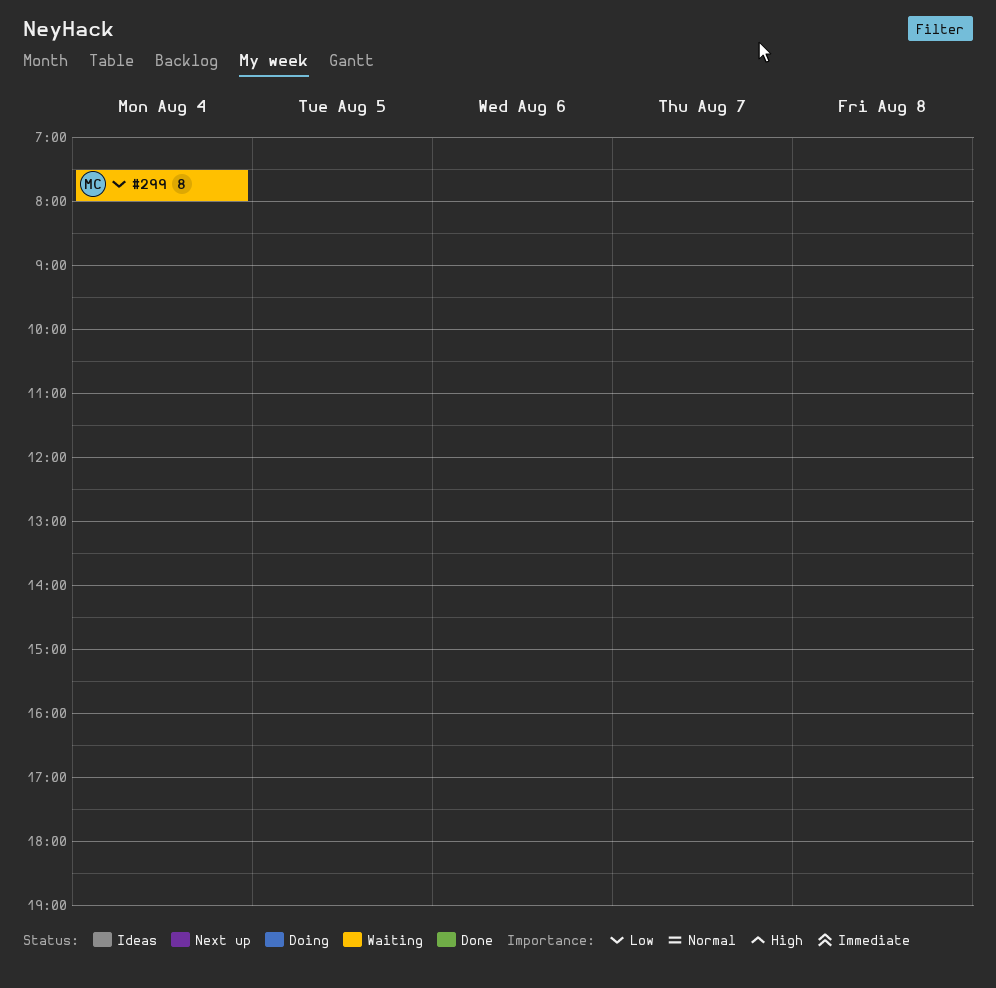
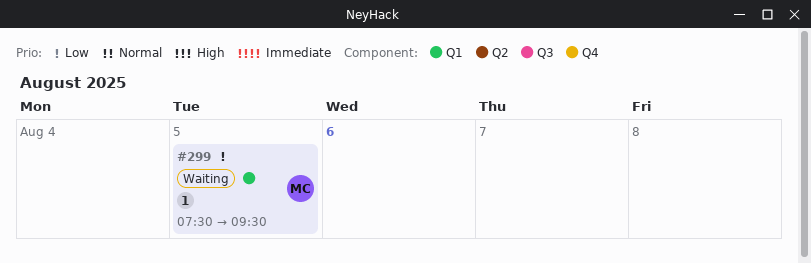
#299, estimate: 8 -> 1
#299, day: Aug 4 -> Aug 5
#299, ends: 08:00 -> 09:30

